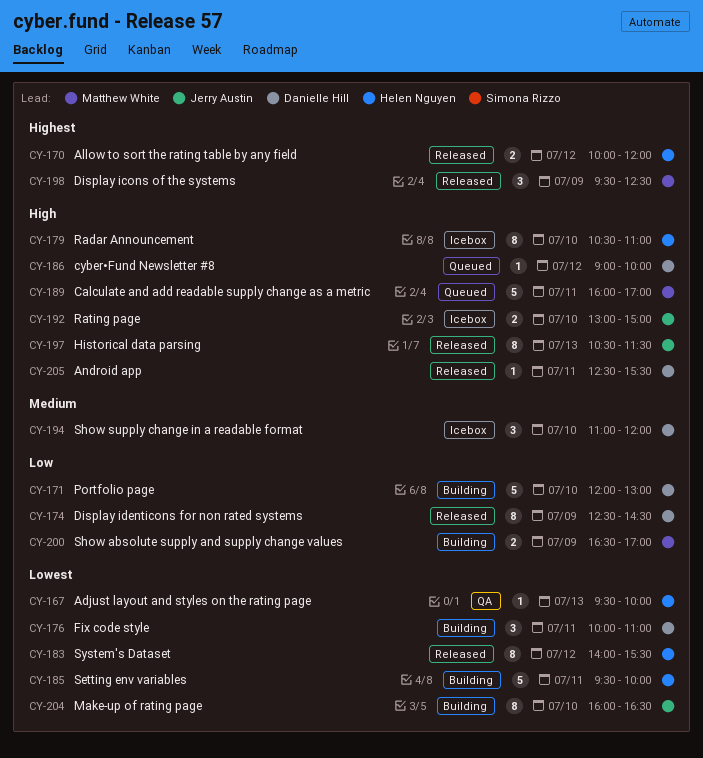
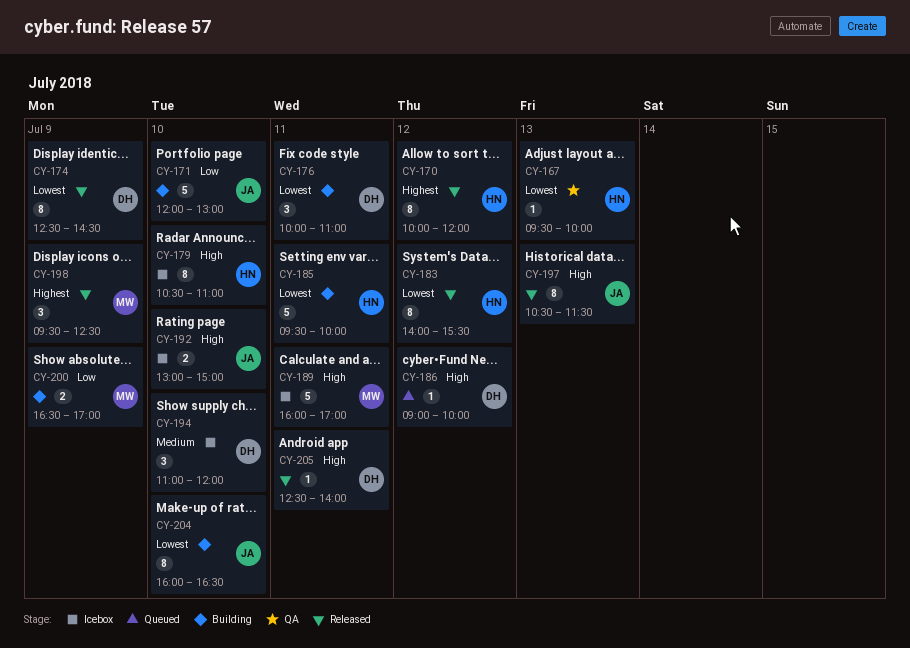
CY-170, estimate: 2 -> 8
CY-171, owner: Danielle Hill -> Jerry Austin
CY-174, priority: Low -> Lowest
CY-189, status: Queued -> Icebox
CY-205, ends: 15:30 -> 14:00

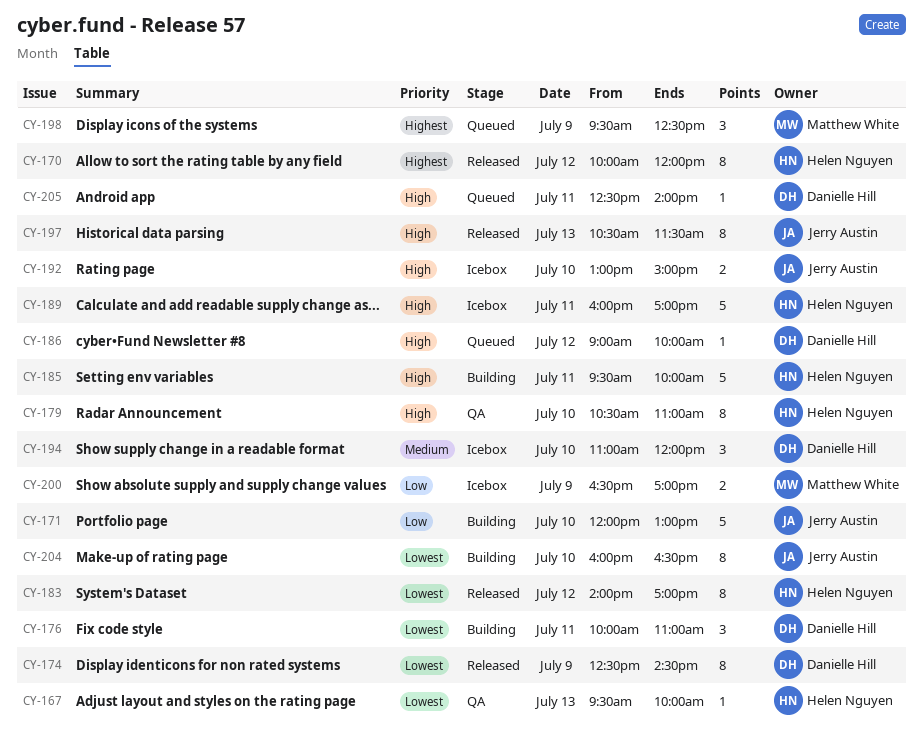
CY-179, status: Icebox -> QA
CY-183, ends: 15:30 -> 17:00
CY-185, priority: Lowest -> High
CY-189, owner: Matthew White -> Helen Nguyen
CY-198, status: Released -> Queued
CY-200, status: Building -> Icebox
CY-205, status: Released -> Queued

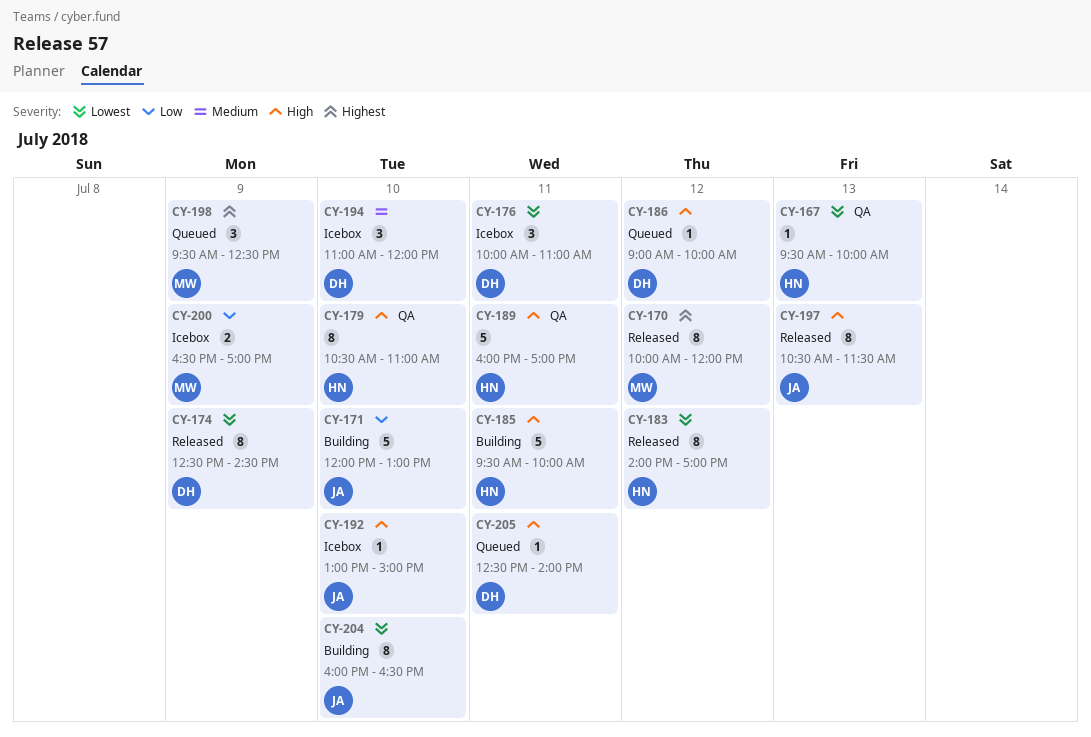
CY-170, owner: Helen Nguyen -> Matthew White
CY-176, status: Building -> Icebox
CY-189, status: Icebox -> QA
CY-192, estimate: 2 -> 1

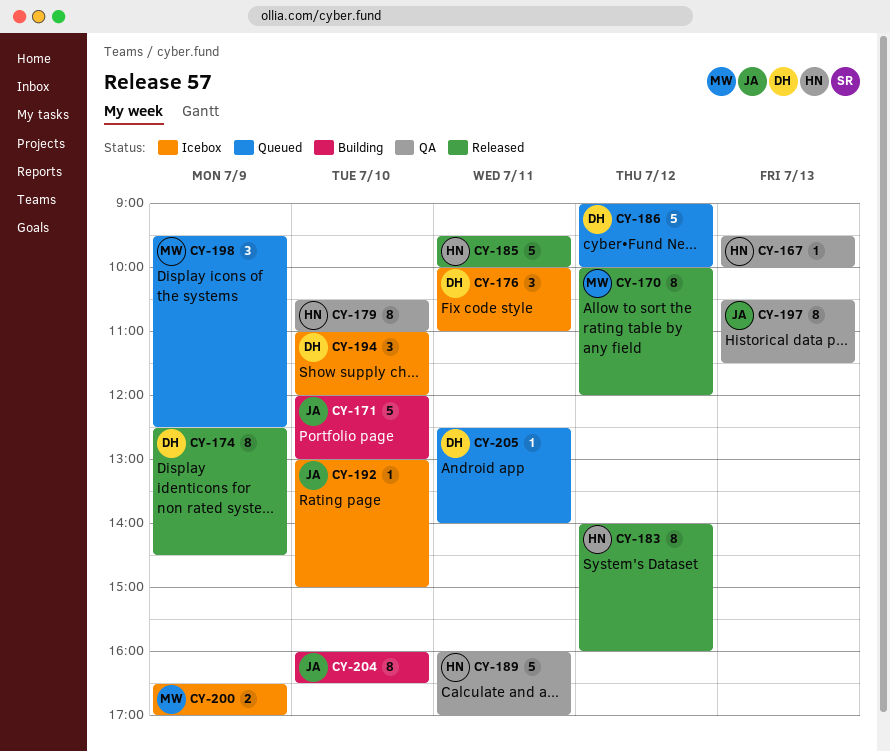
CY-183, ends: 17:00 -> 16:00
CY-185, status: Building -> Released
CY-186, estimate: 1 -> 5
CY-197, status: Released -> QA

